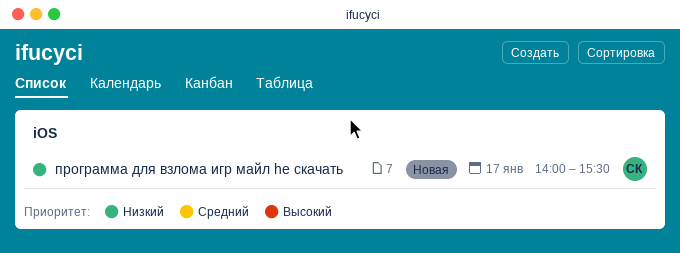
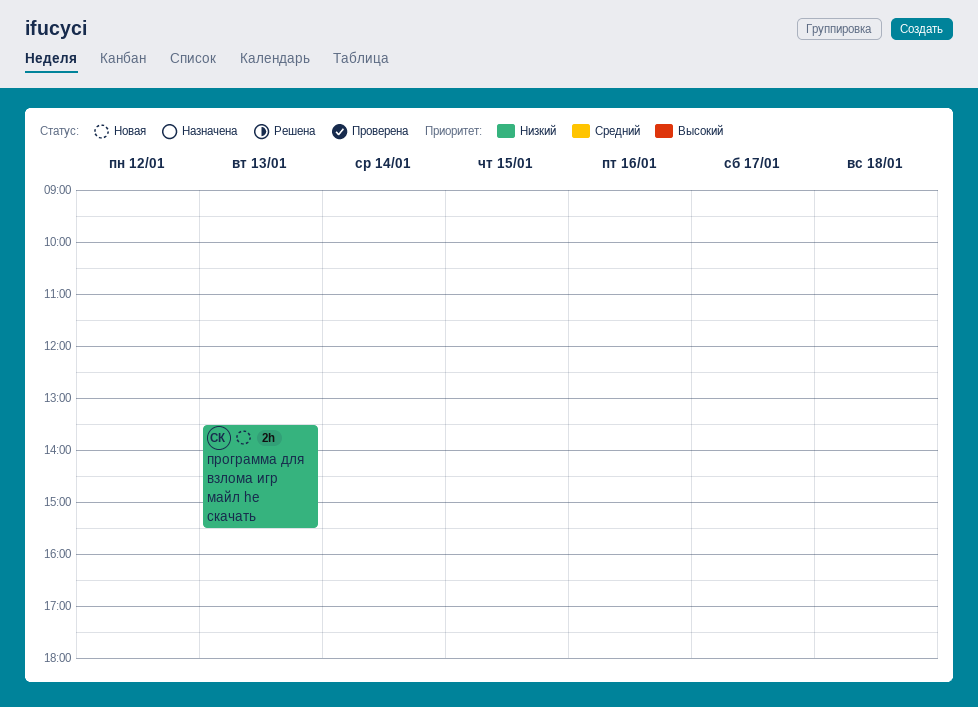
программа для взлома игр майл he скачать, day: Jan 17 -> Jan 13
программа для взлома игр майл he скачать, begins: 14:00 -> 13:30

